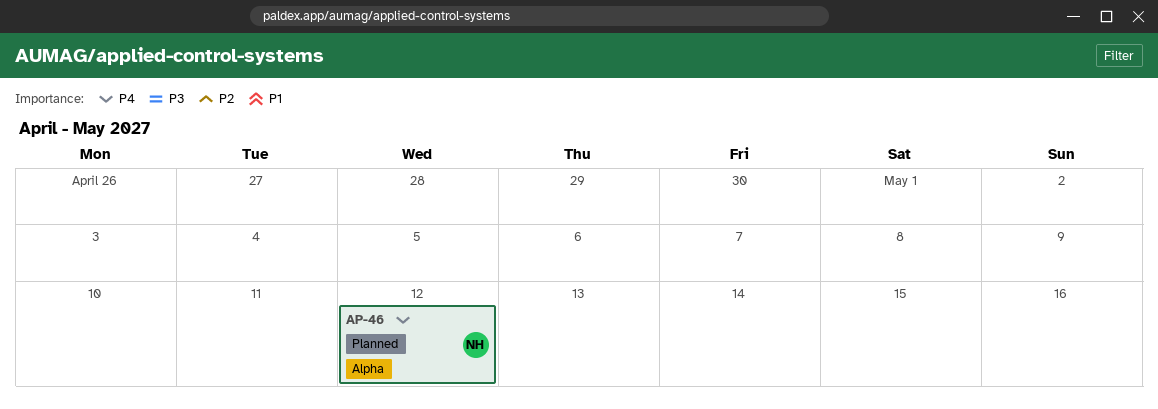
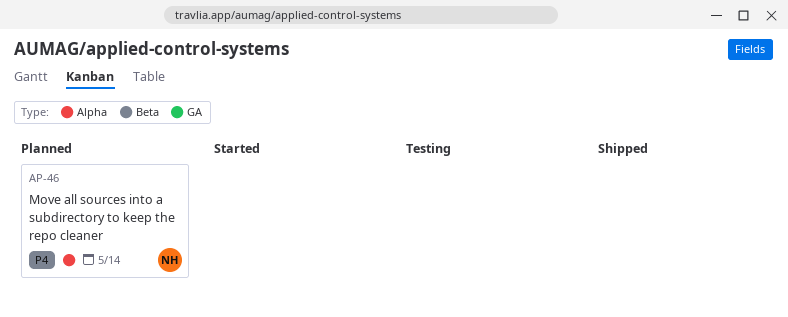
AP-46, due: May 12 -> May 14

